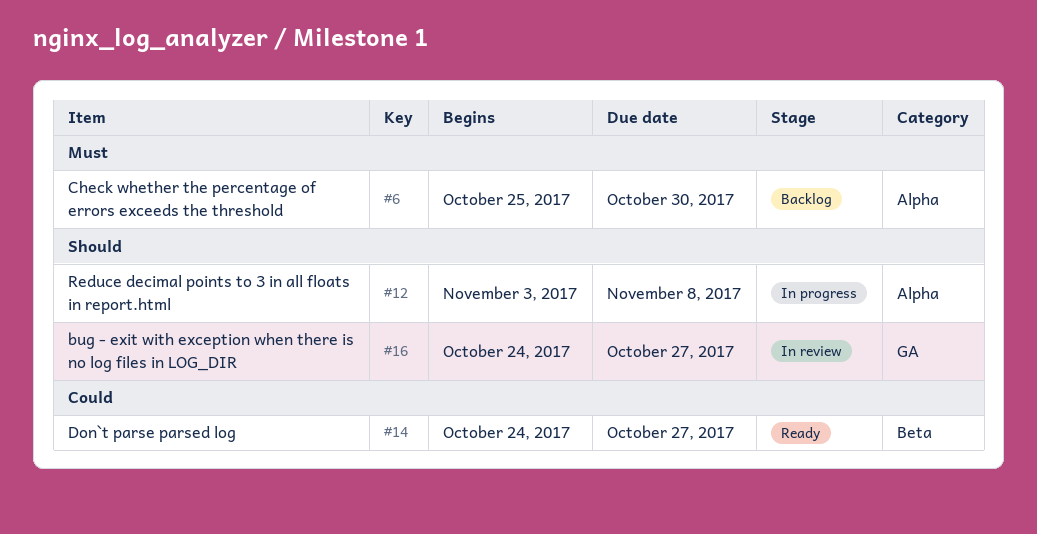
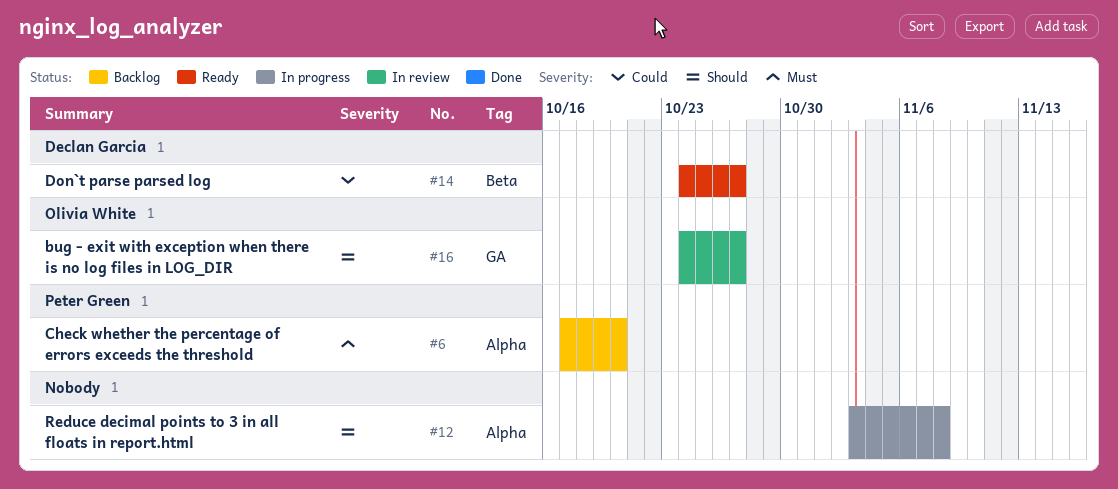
#6, start: Oct 25 -> Oct 17
#6, due: Oct 30 -> Oct 20

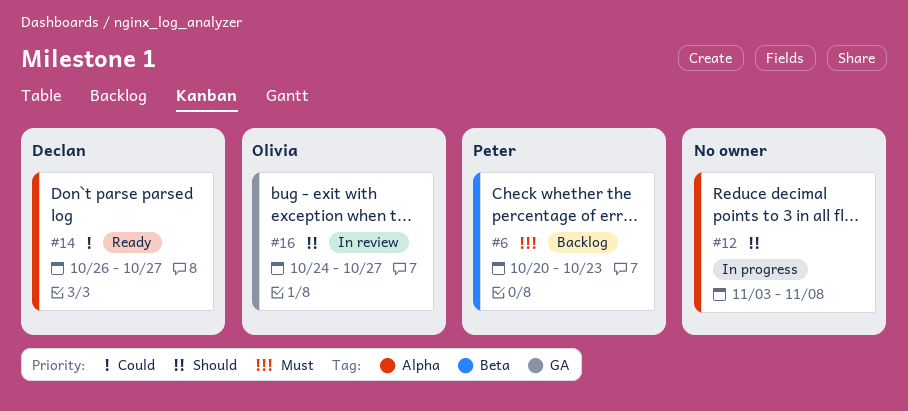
#6, label: Alpha -> Beta
#6, start: Oct 17 -> Oct 20
#6, due: Oct 20 -> Oct 23
#14, label: Beta -> Alpha
#14, start: Oct 24 -> Oct 26

